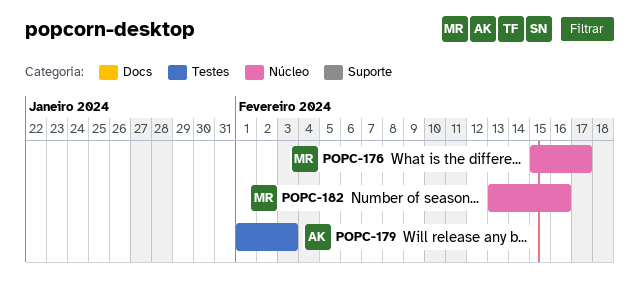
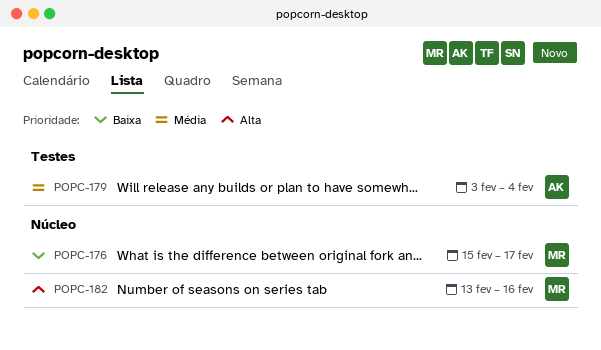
POPC-179, start: Feb 1 -> Feb 3
POPC-179, due: Feb 3 -> Feb 4

